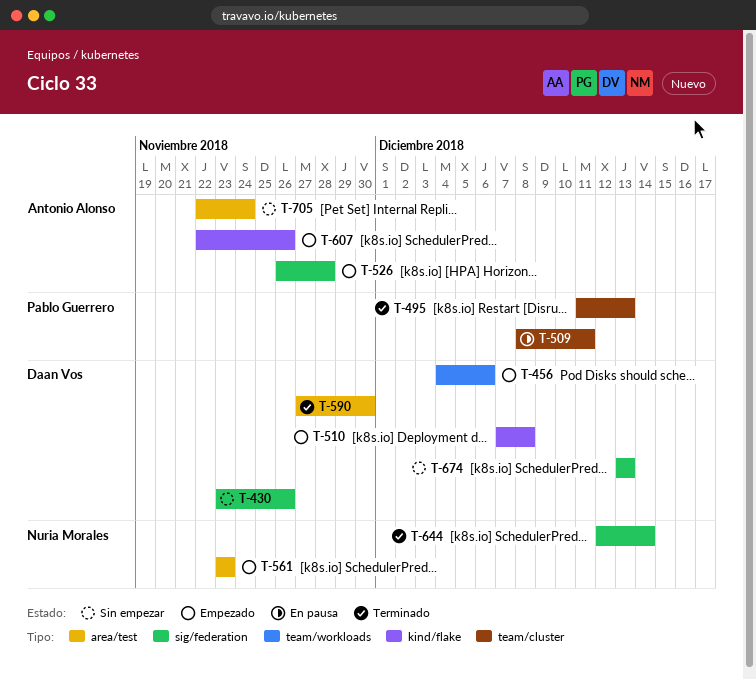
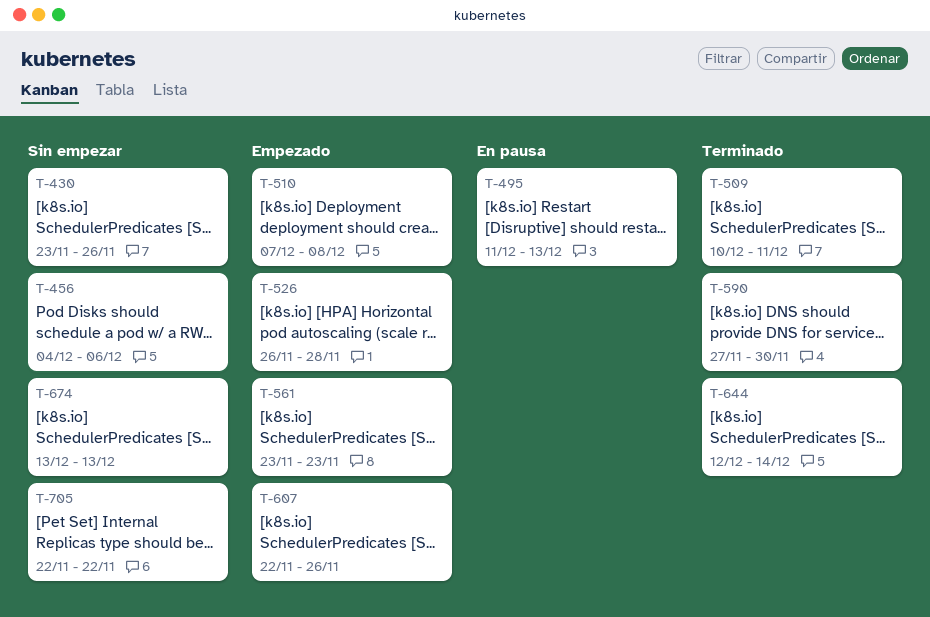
T-456, status: Empezado -> Sin empezar
T-495, status: Terminado -> En pausa
T-509, status: En pausa -> Terminado
T-509, start: Dec 8 -> Dec 10
T-705, due: Nov 24 -> Nov 22

